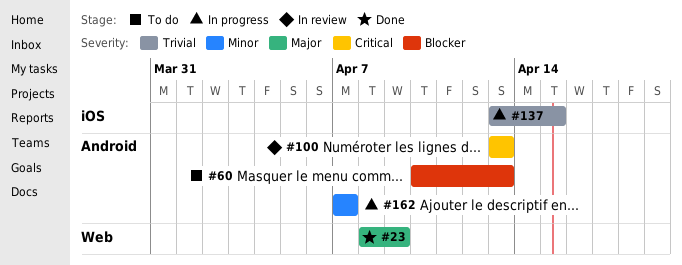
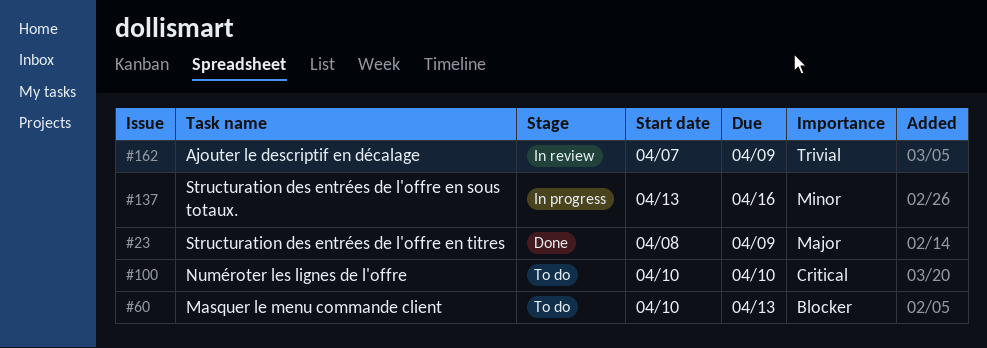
#100, status: In review -> To do
#100, start: Apr 13 -> Apr 10
#100, due: Apr 13 -> Apr 10
#137, priority: Trivial -> Minor
#137, due: Apr 15 -> Apr 16
#162, status: In progress -> In review
#162, priority: Minor -> Trivial
#162, due: Apr 7 -> Apr 9

